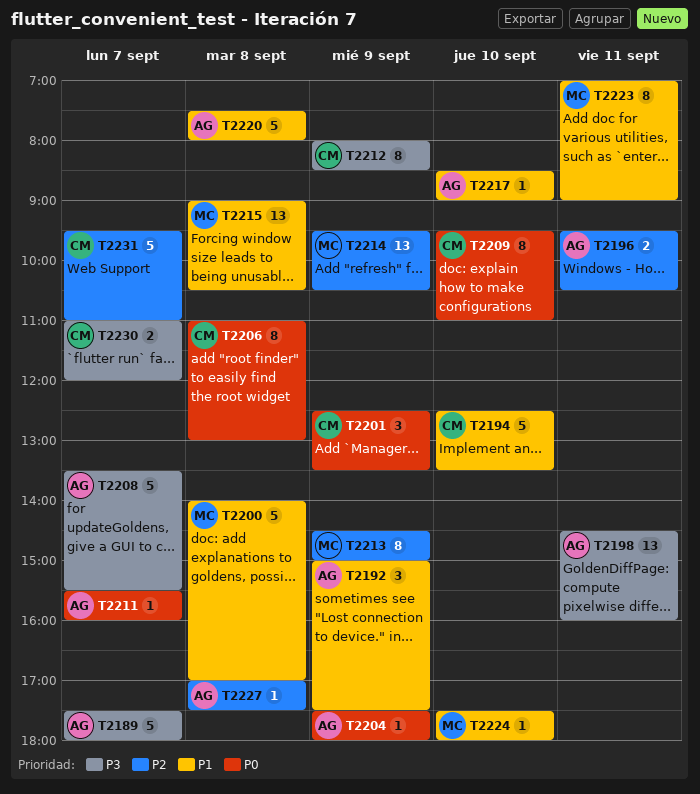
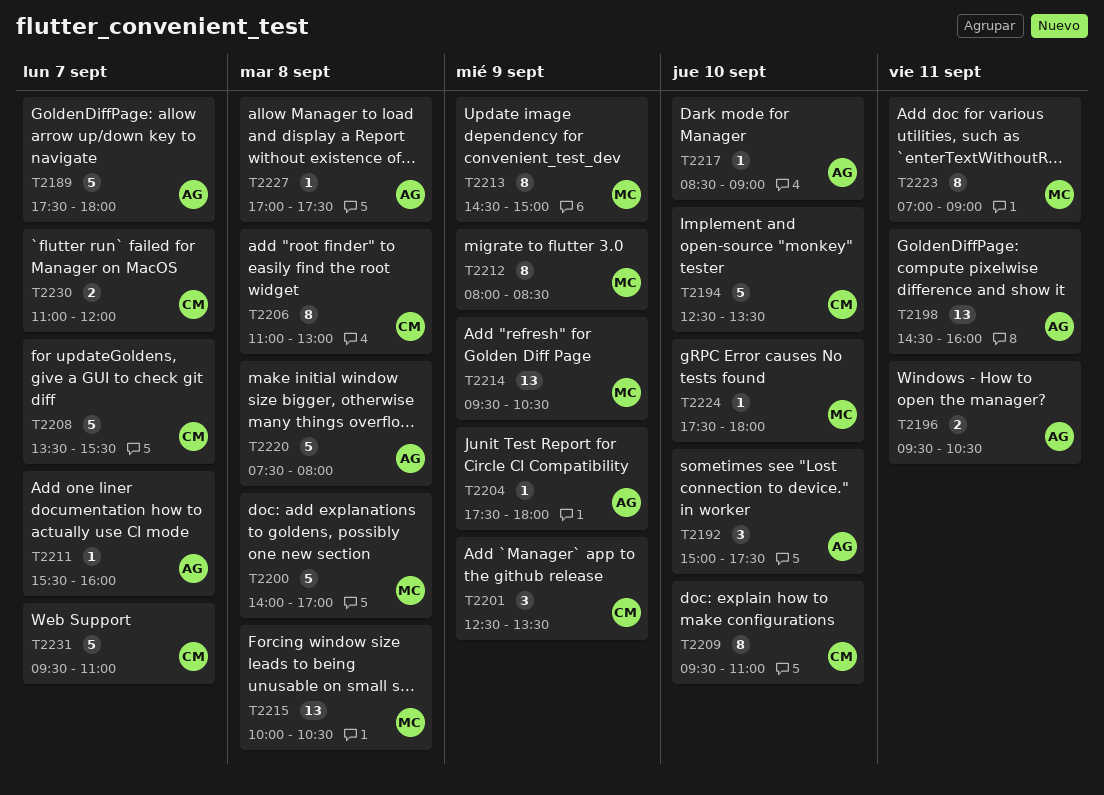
T2192, day: Sep 9 -> Sep 10
T2208, owner: AG -> CM
T2212, owner: CM -> MC
T2215, begins: 09:00 -> 10:00

